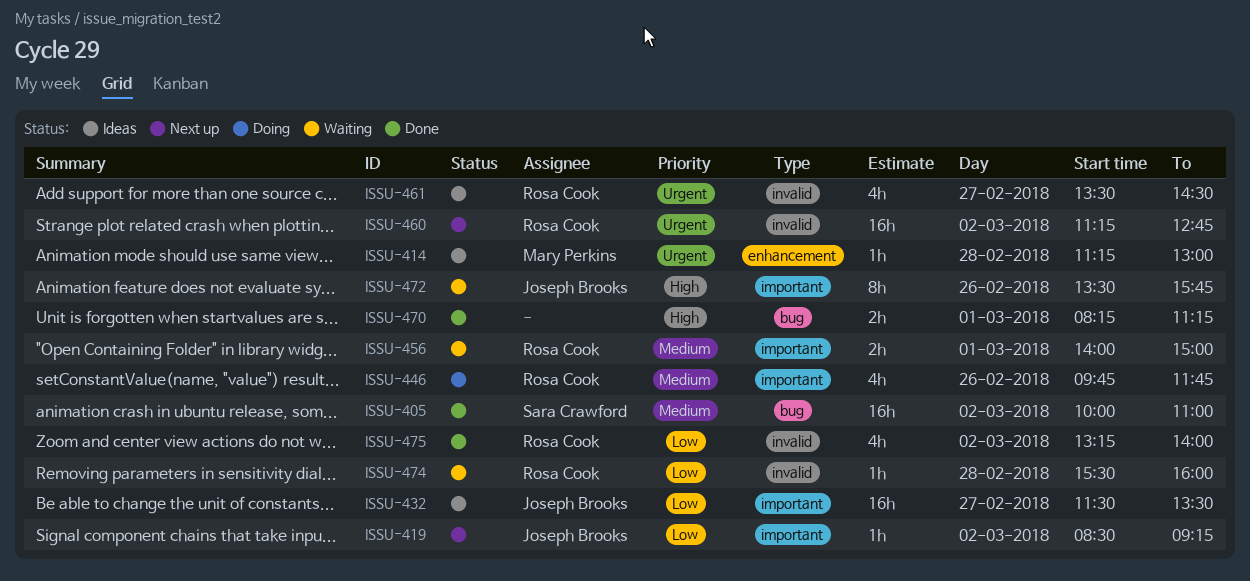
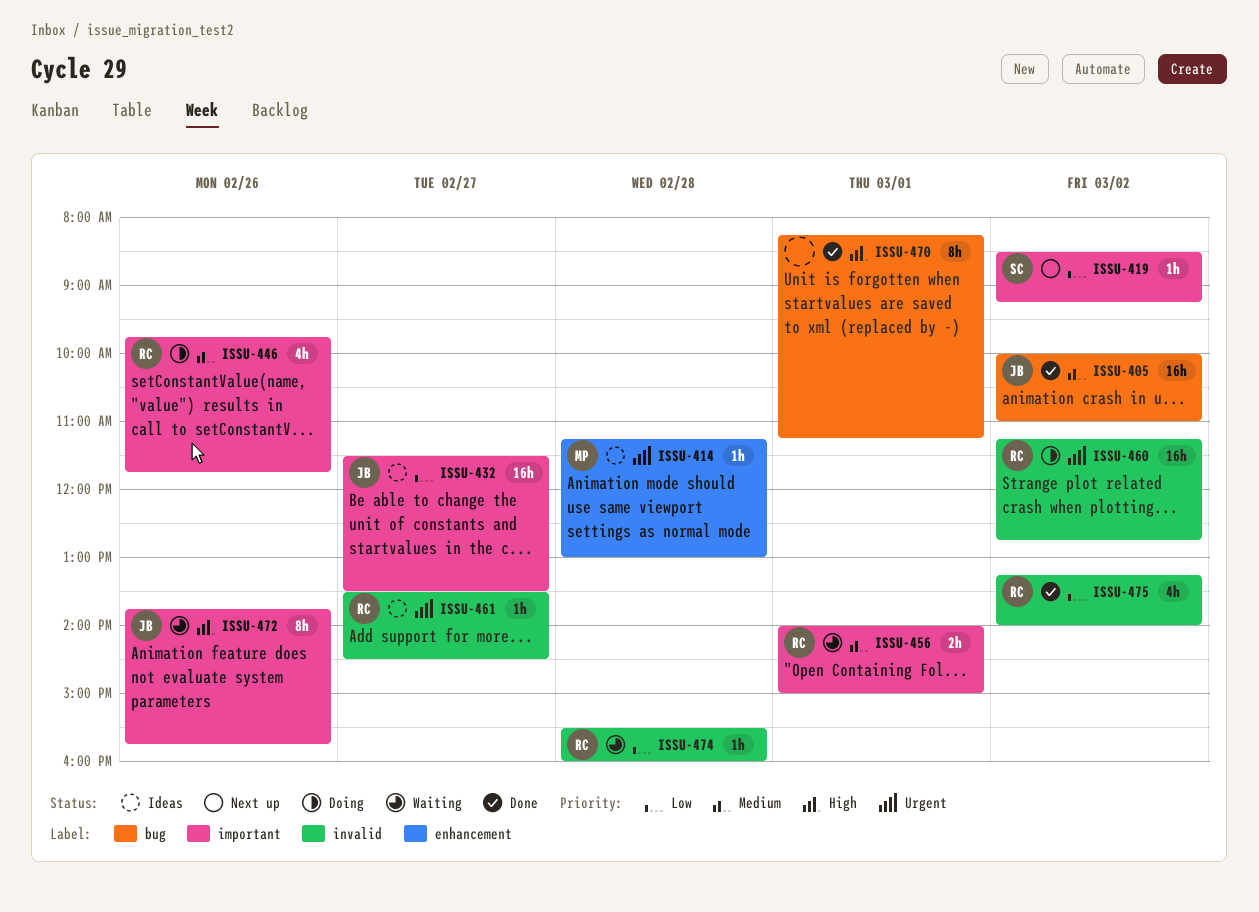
ISSU-405, owner: Sara Crawford -> Joseph Brooks
ISSU-419, owner: Joseph Brooks -> Sara Crawford
ISSU-460, status: Next up -> Doing
ISSU-461, estimate: 4h -> 1h
ISSU-470, estimate: 2h -> 8h
ISSU-472, begins: 13:30 -> 13:45

